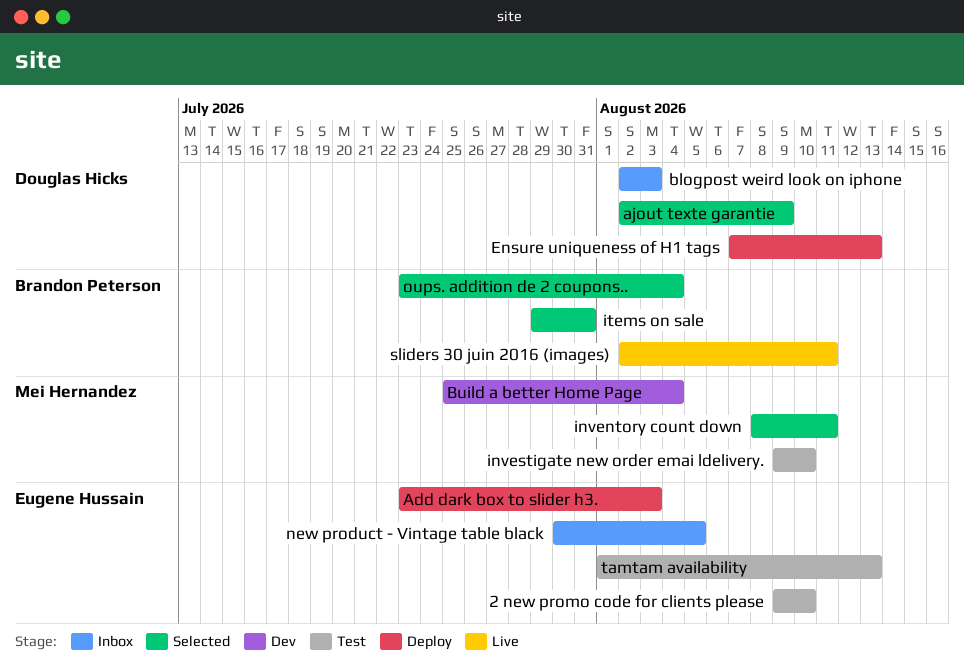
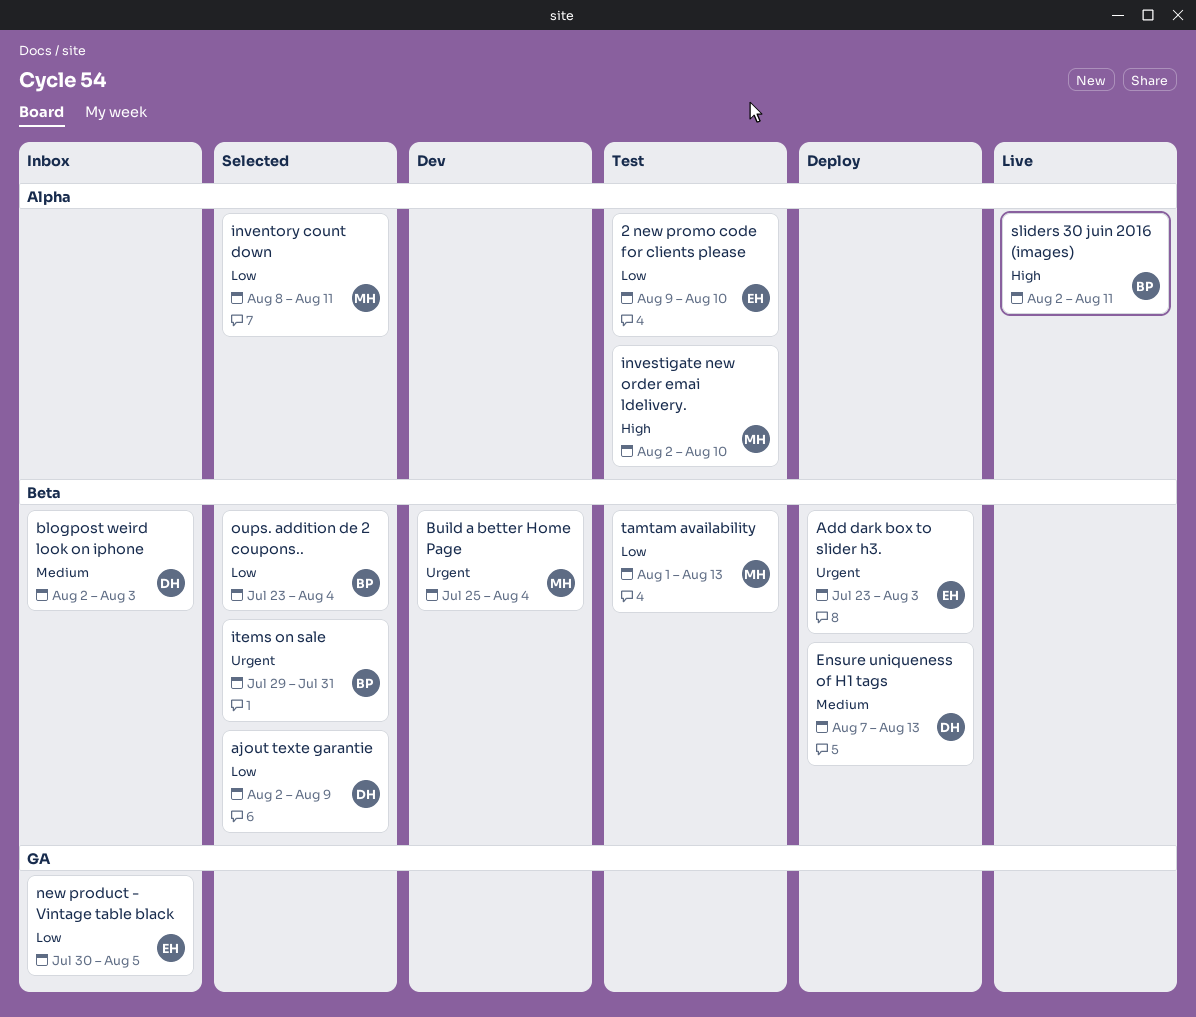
investigate new order emai ldelivery., start: Aug 9 -> Aug 2
tamtam availability, owner: Eugene Hussain -> Mei Hernandez

